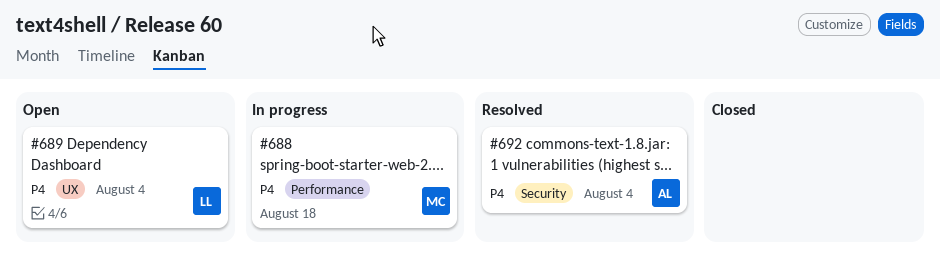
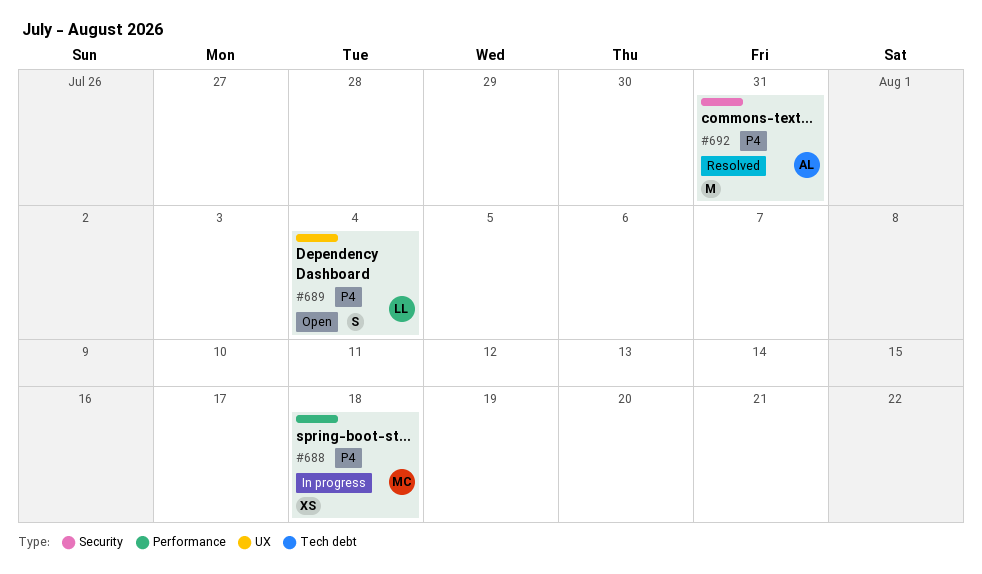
#692, due: Aug 4 -> Jul 31

